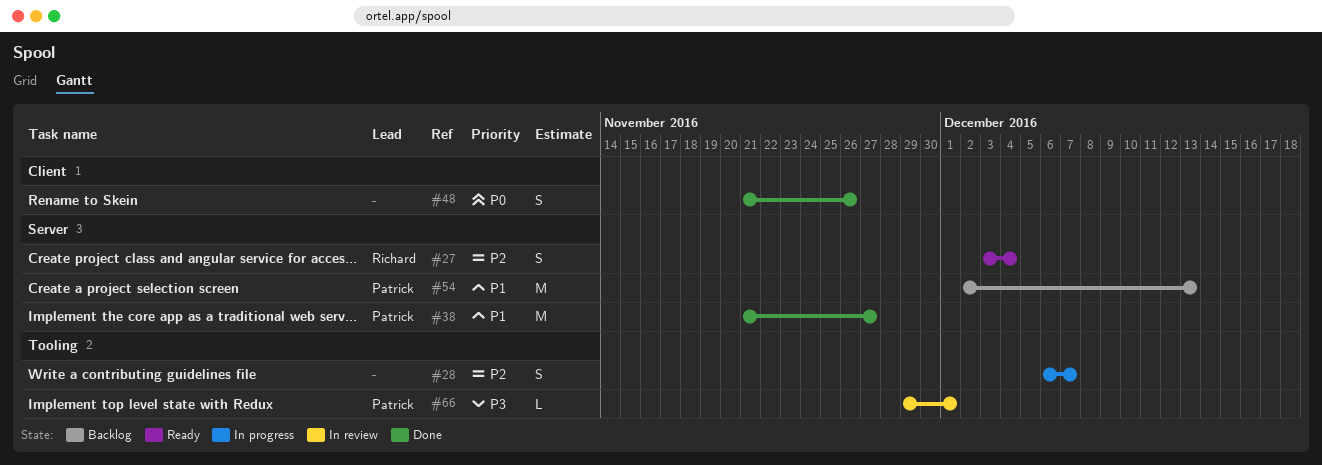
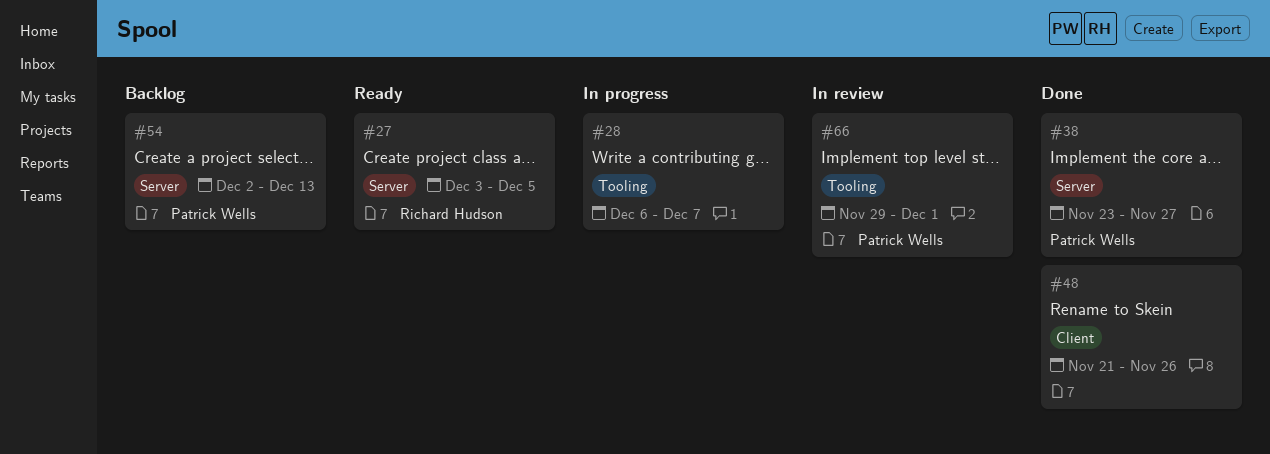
#27, due: Dec 4 -> Dec 5
#38, start: Nov 21 -> Nov 23

